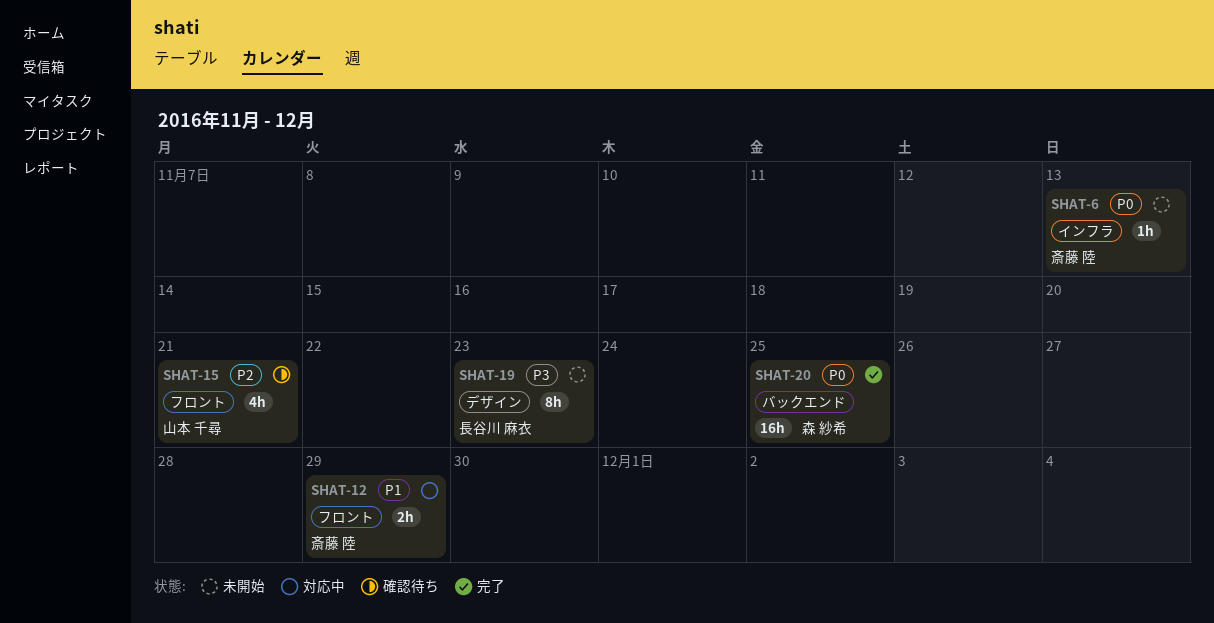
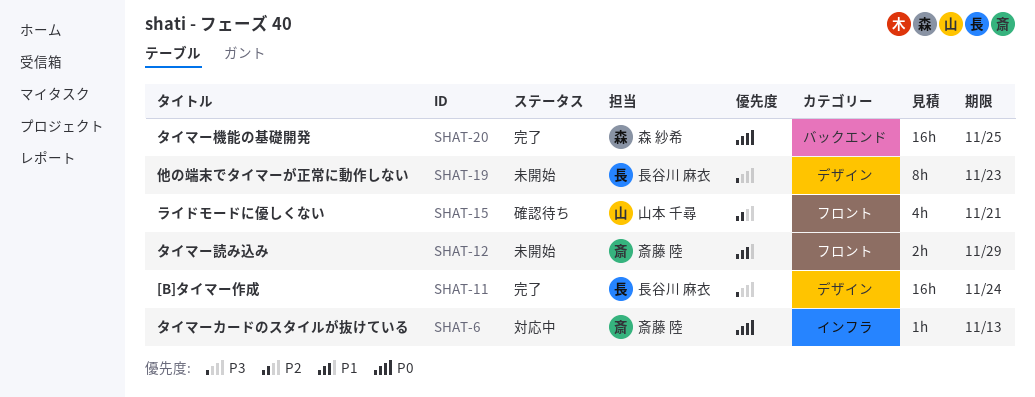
SHAT-6, status: 未開始 -> 対応中
SHAT-11: none -> present
SHAT-12, status: 対応中 -> 未開始

